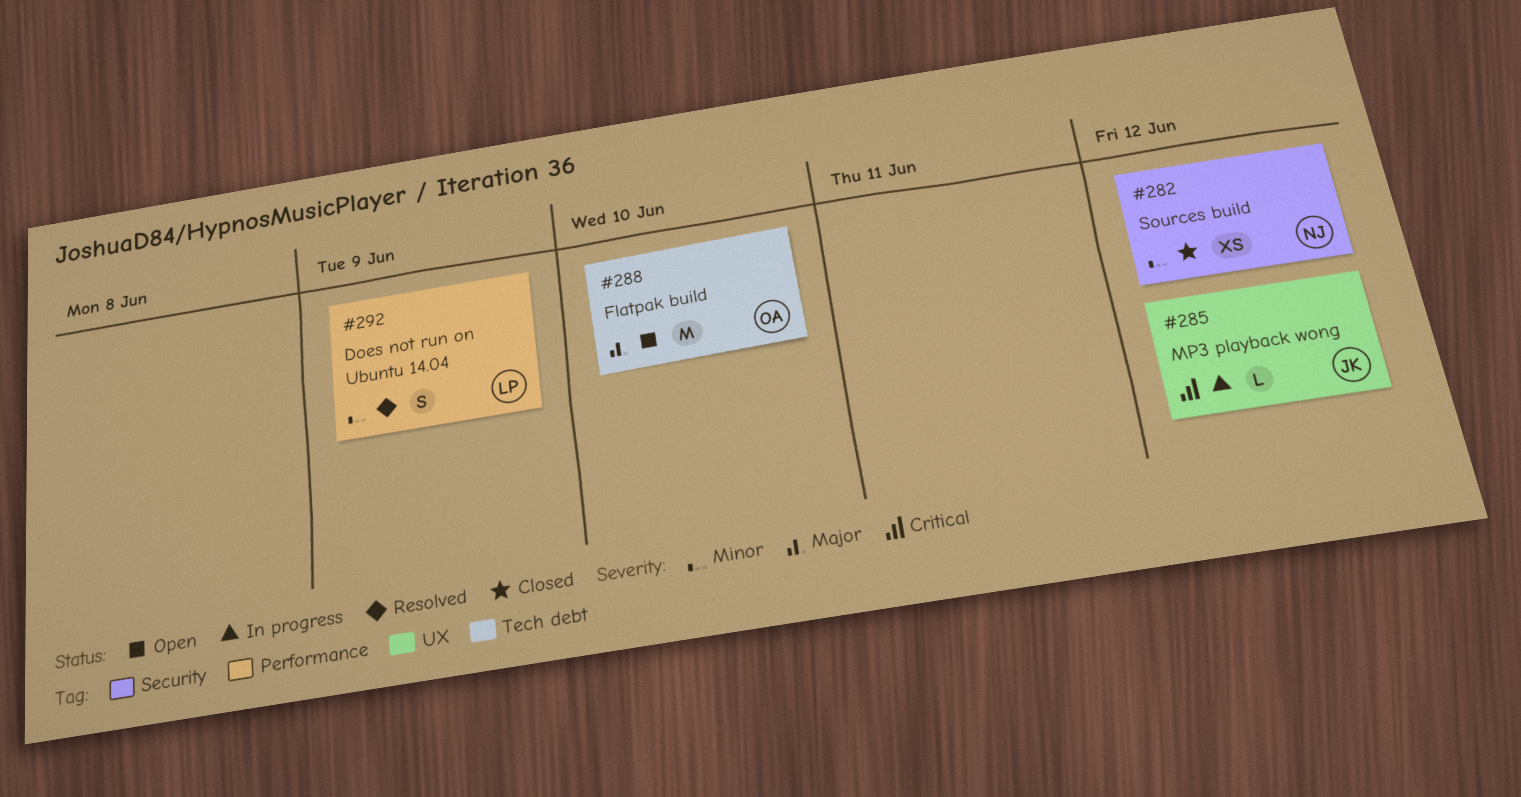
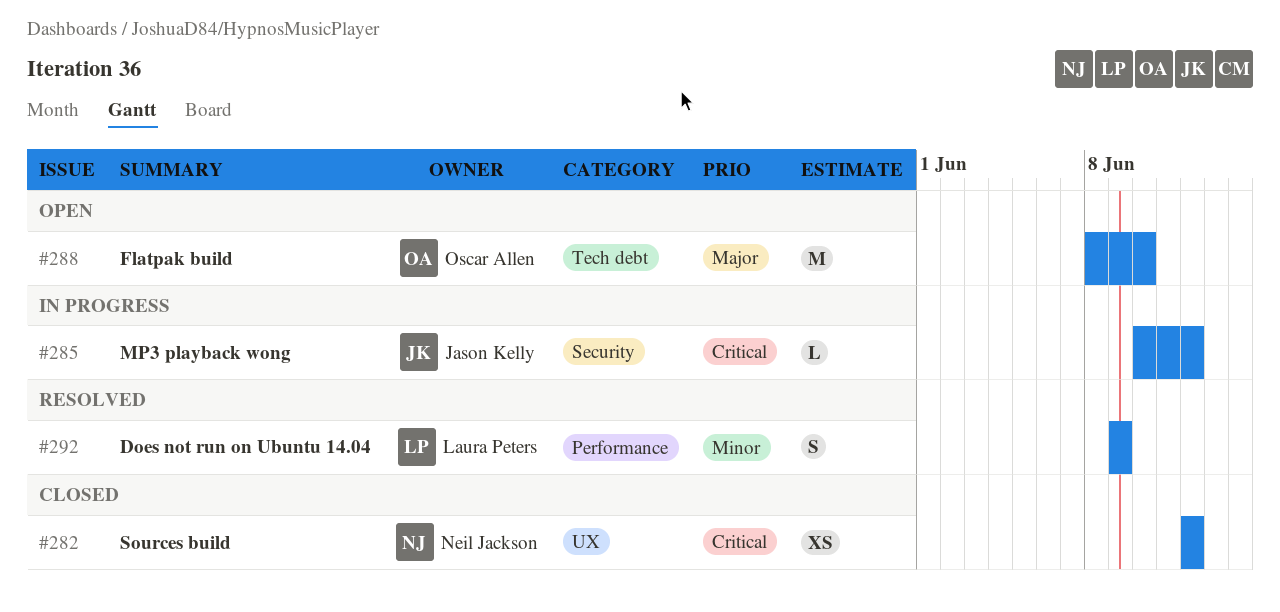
#282, priority: Minor -> Critical
#282, label: Security -> UX
#285, label: UX -> Security

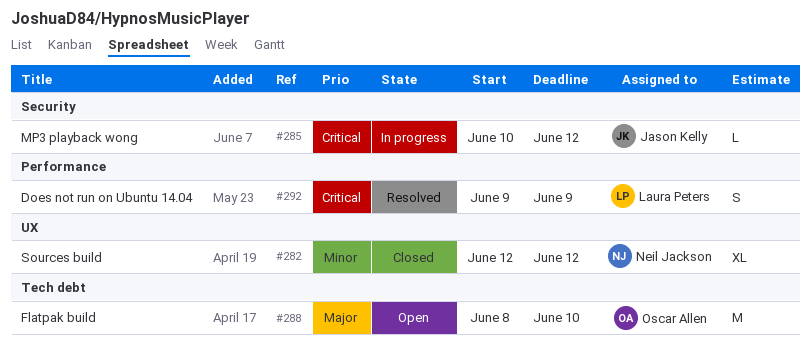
#282, priority: Critical -> Minor
#282, estimate: XS -> XL
#292, priority: Minor -> Critical

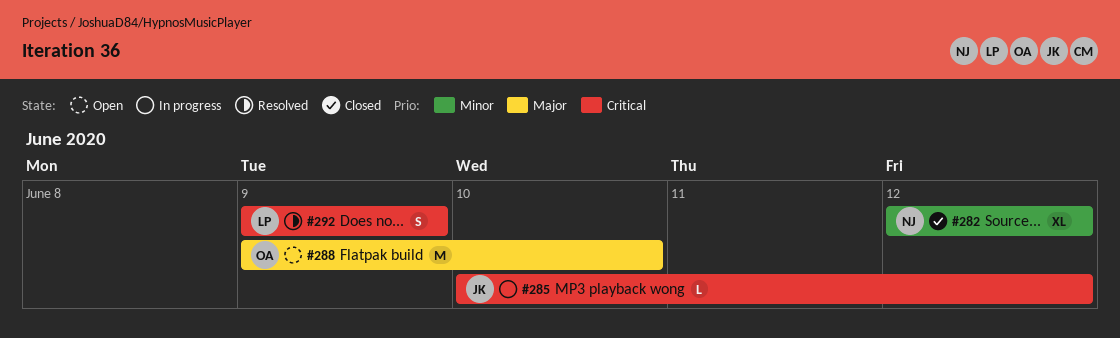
#288, start: Jun 8 -> Jun 9

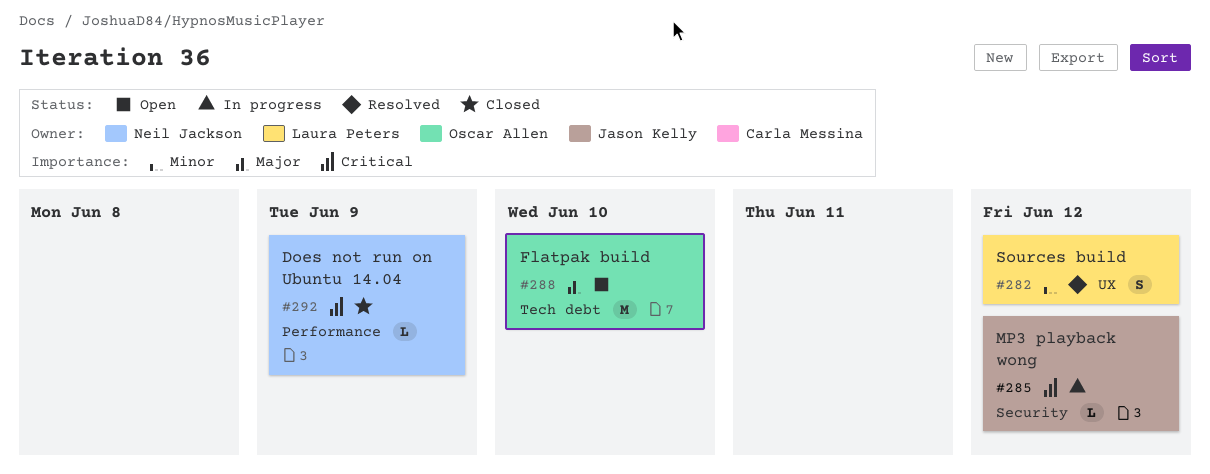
#282, status: Closed -> Resolved
#282, owner: Neil Jackson -> Laura Peters
#282, estimate: XL -> S
#292, status: Resolved -> Closed
#292, owner: Laura Peters -> Neil Jackson
#292, estimate: S -> L

